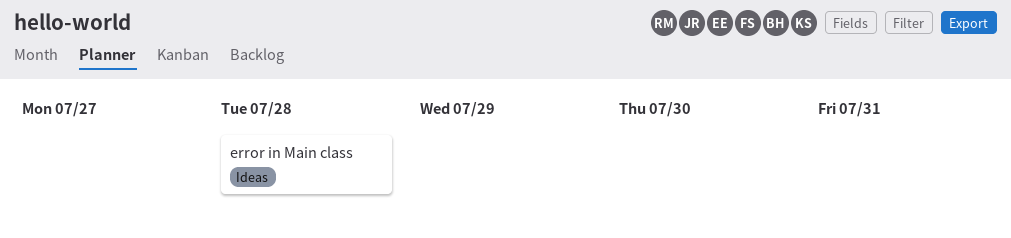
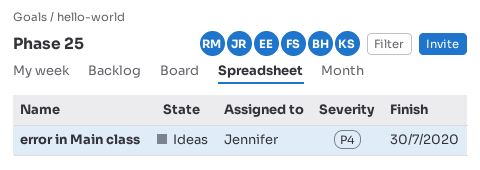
error in Main class, due: Jul 28 -> Jul 30

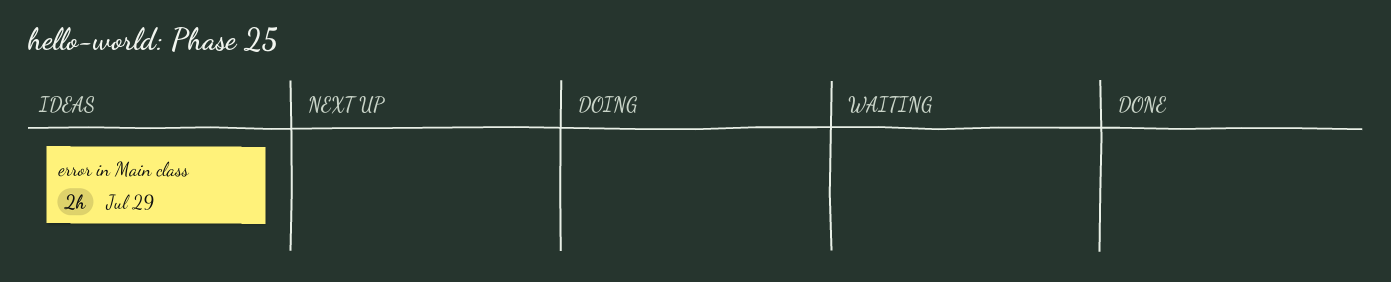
error in Main class, due: Jul 30 -> Jul 29

